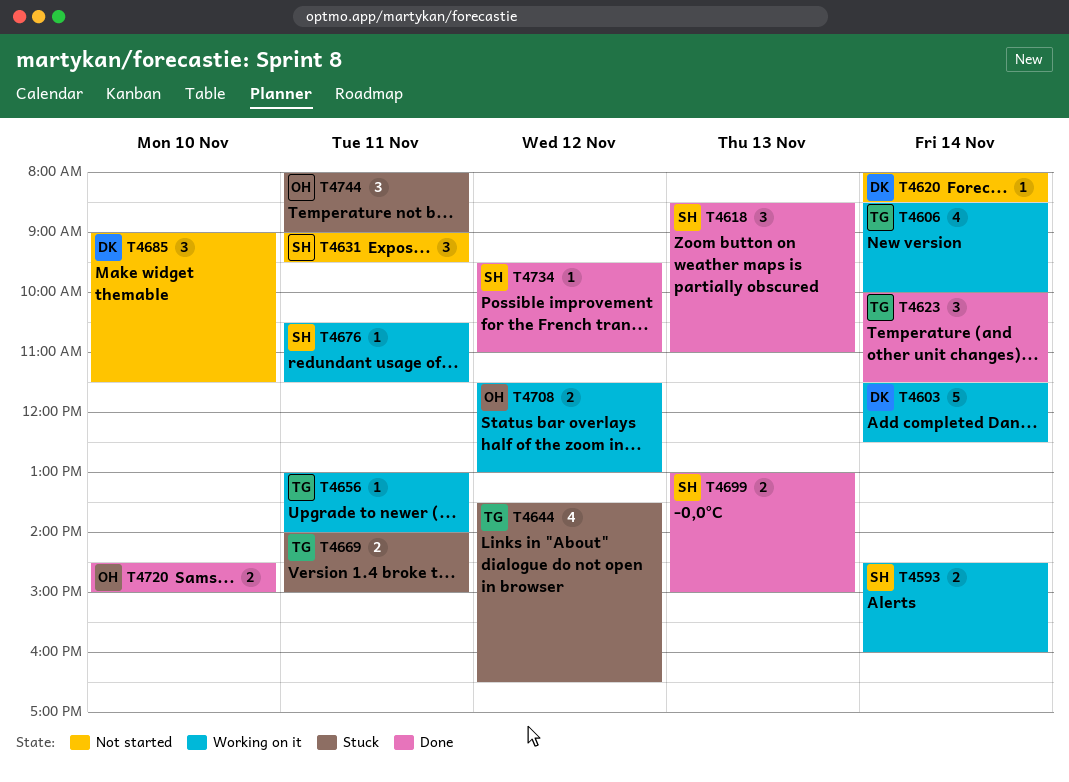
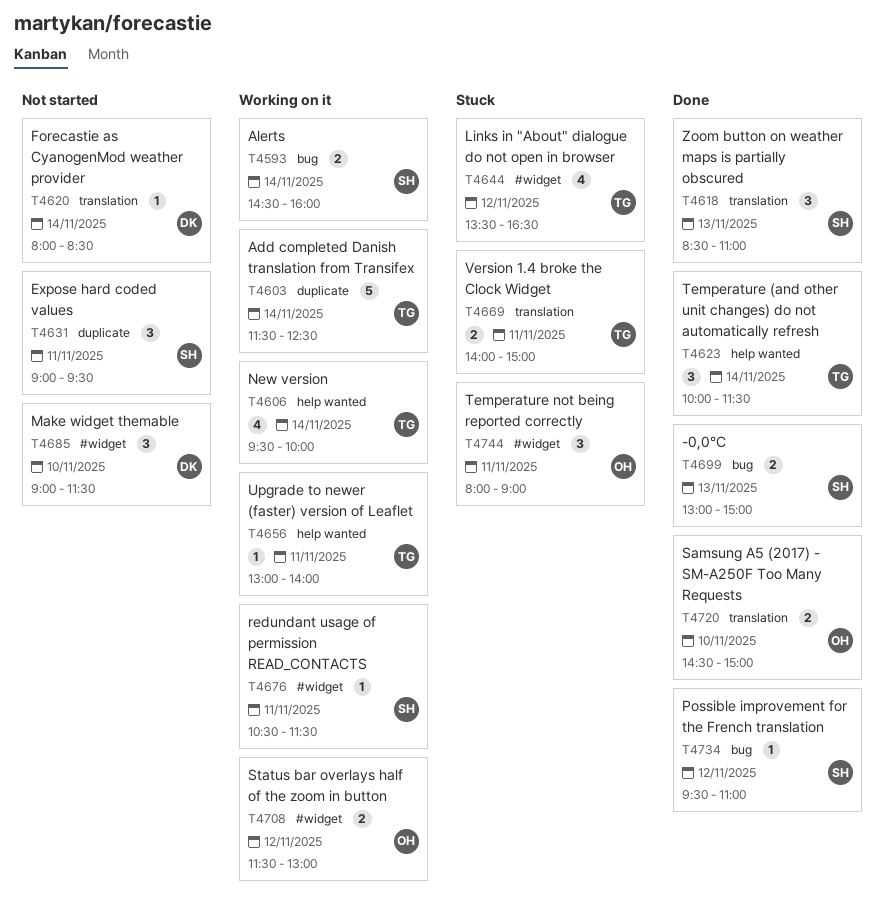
T4603, owner: DK -> TG
T4606, begins: 08:30 -> 09:30

